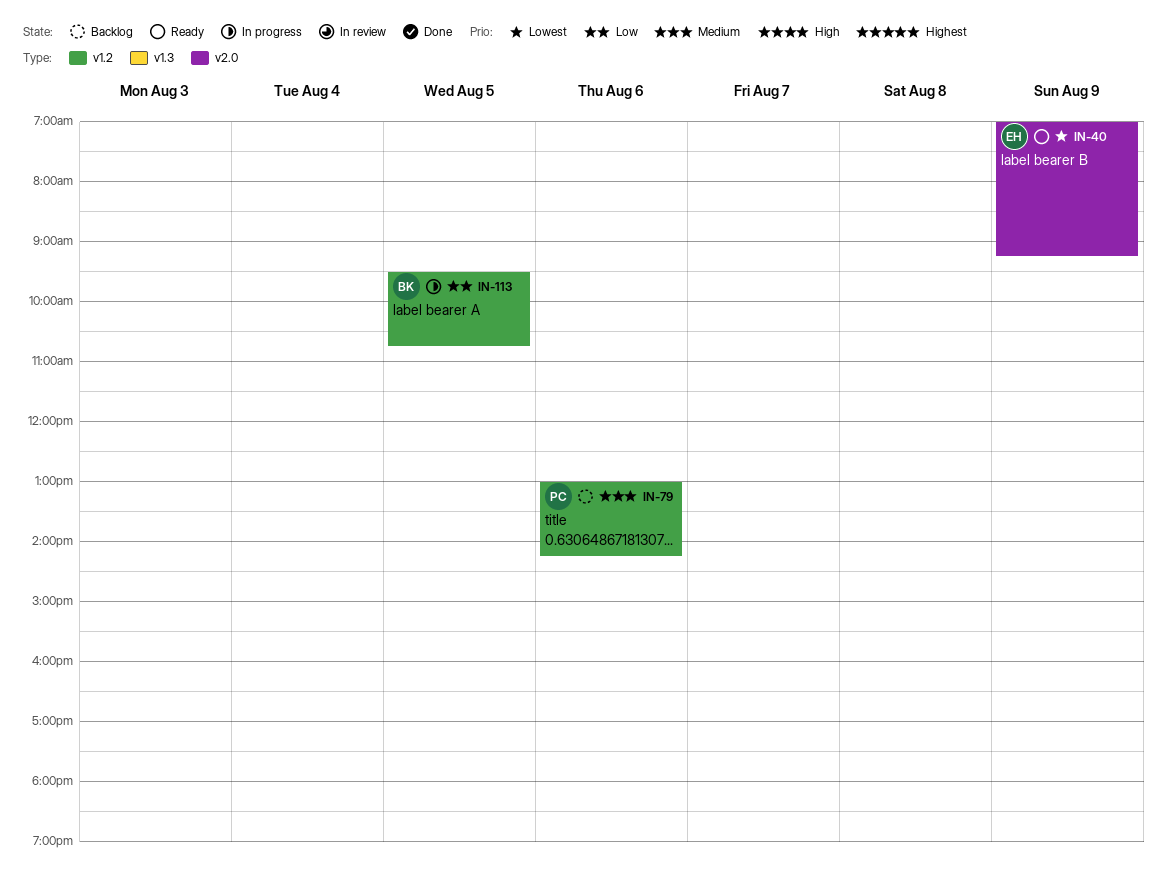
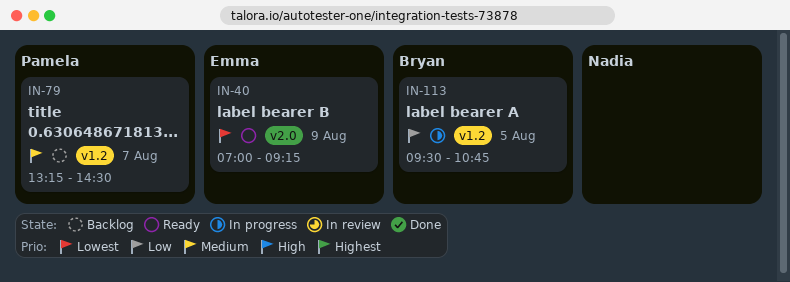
IN-79, day: Aug 6 -> Aug 7
IN-79, begins: 13:00 -> 13:15
IN-79, ends: 14:15 -> 14:30

